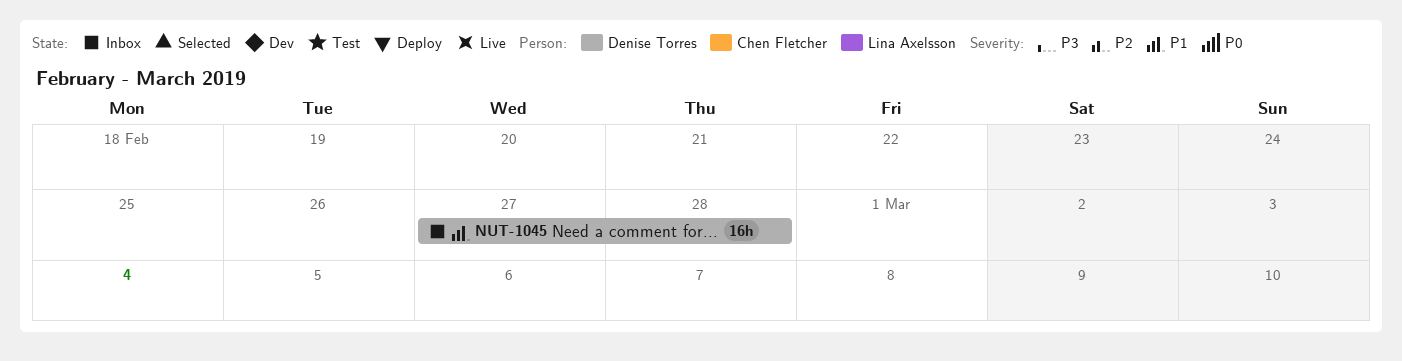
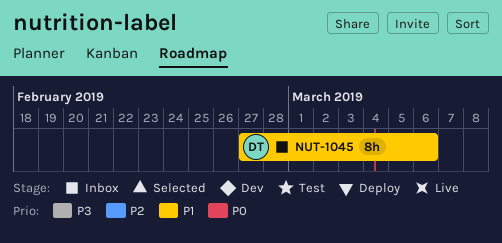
NUT-1045, estimate: 16h -> 8h
NUT-1045, due: Feb 28 -> Mar 6

